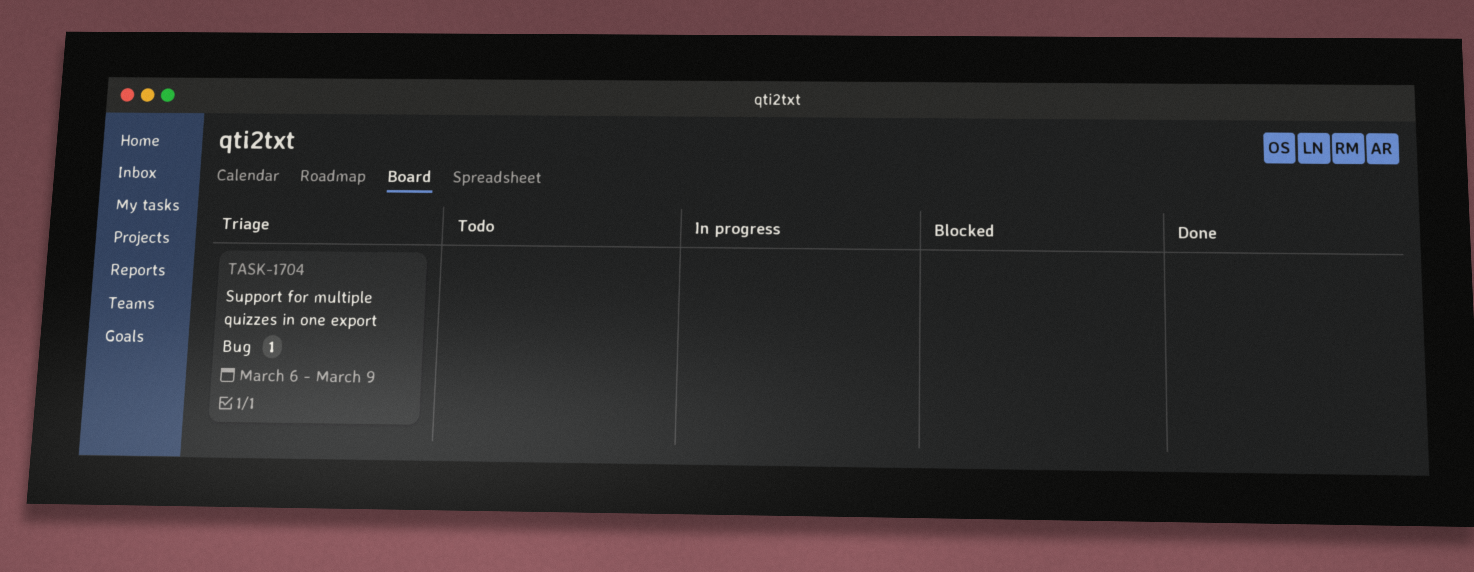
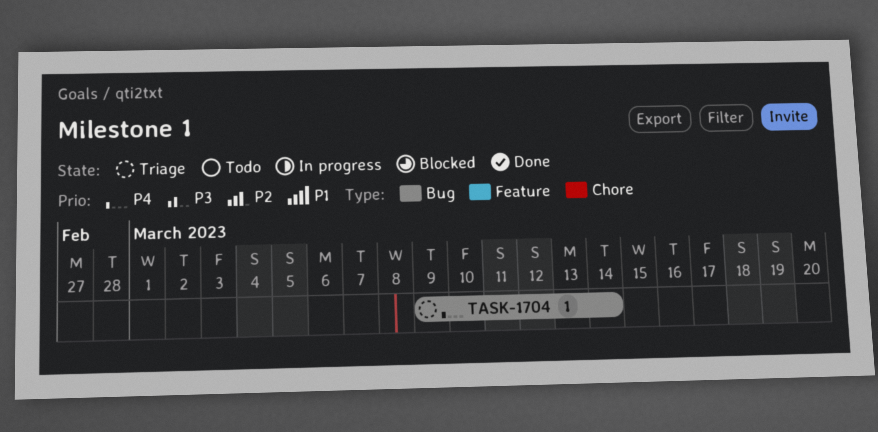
TASK-1704, start: Mar 6 -> Mar 9
TASK-1704, due: Mar 9 -> Mar 14

